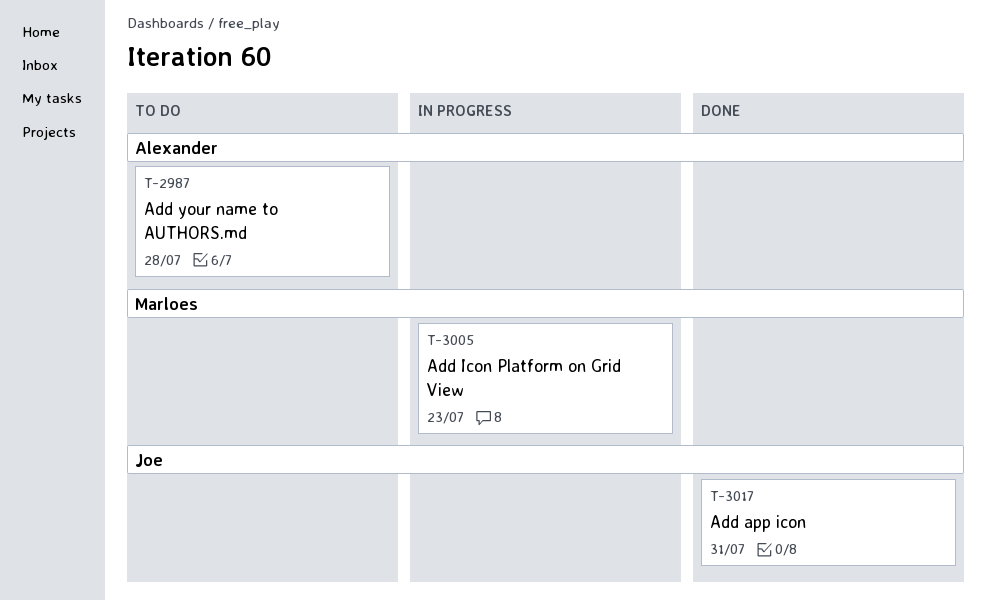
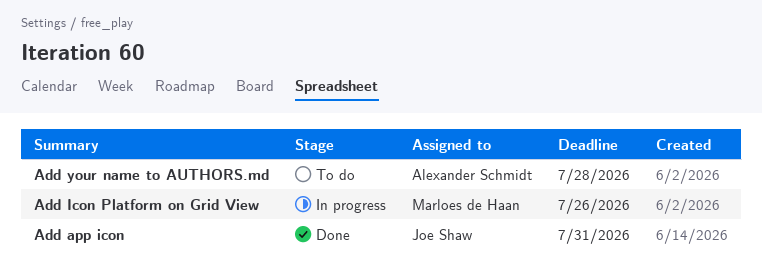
Add Icon Platform on Grid View, due: Jul 23 -> Jul 26

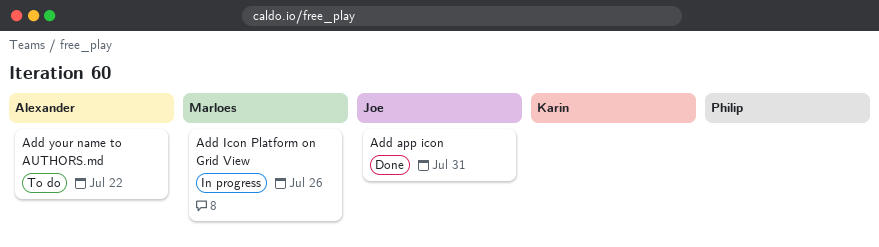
Add your name to AUTHORS.md, due: Jul 28 -> Jul 22

